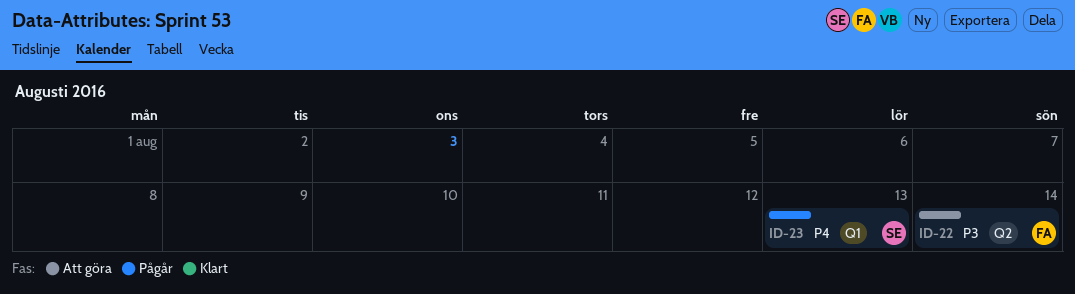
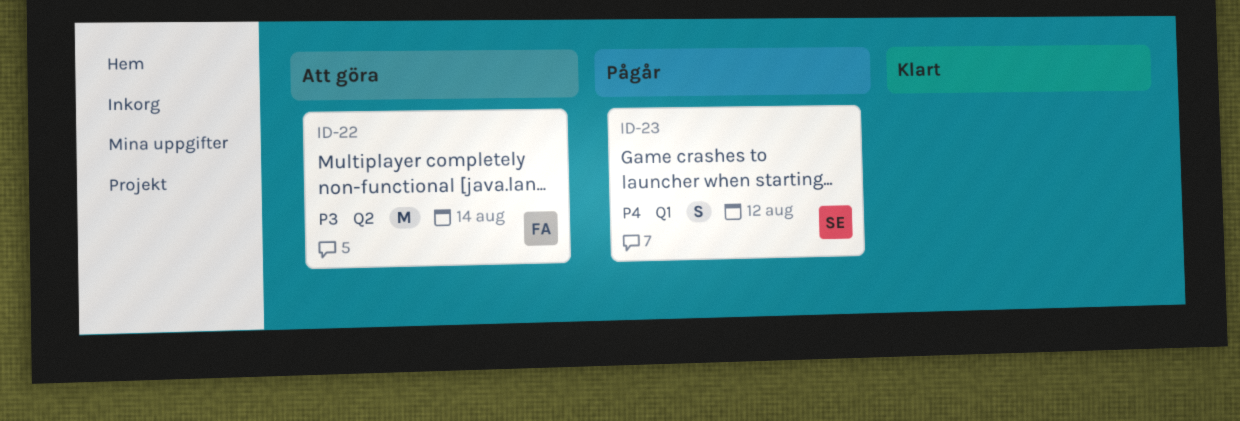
ID-23, due: Aug 13 -> Aug 12

